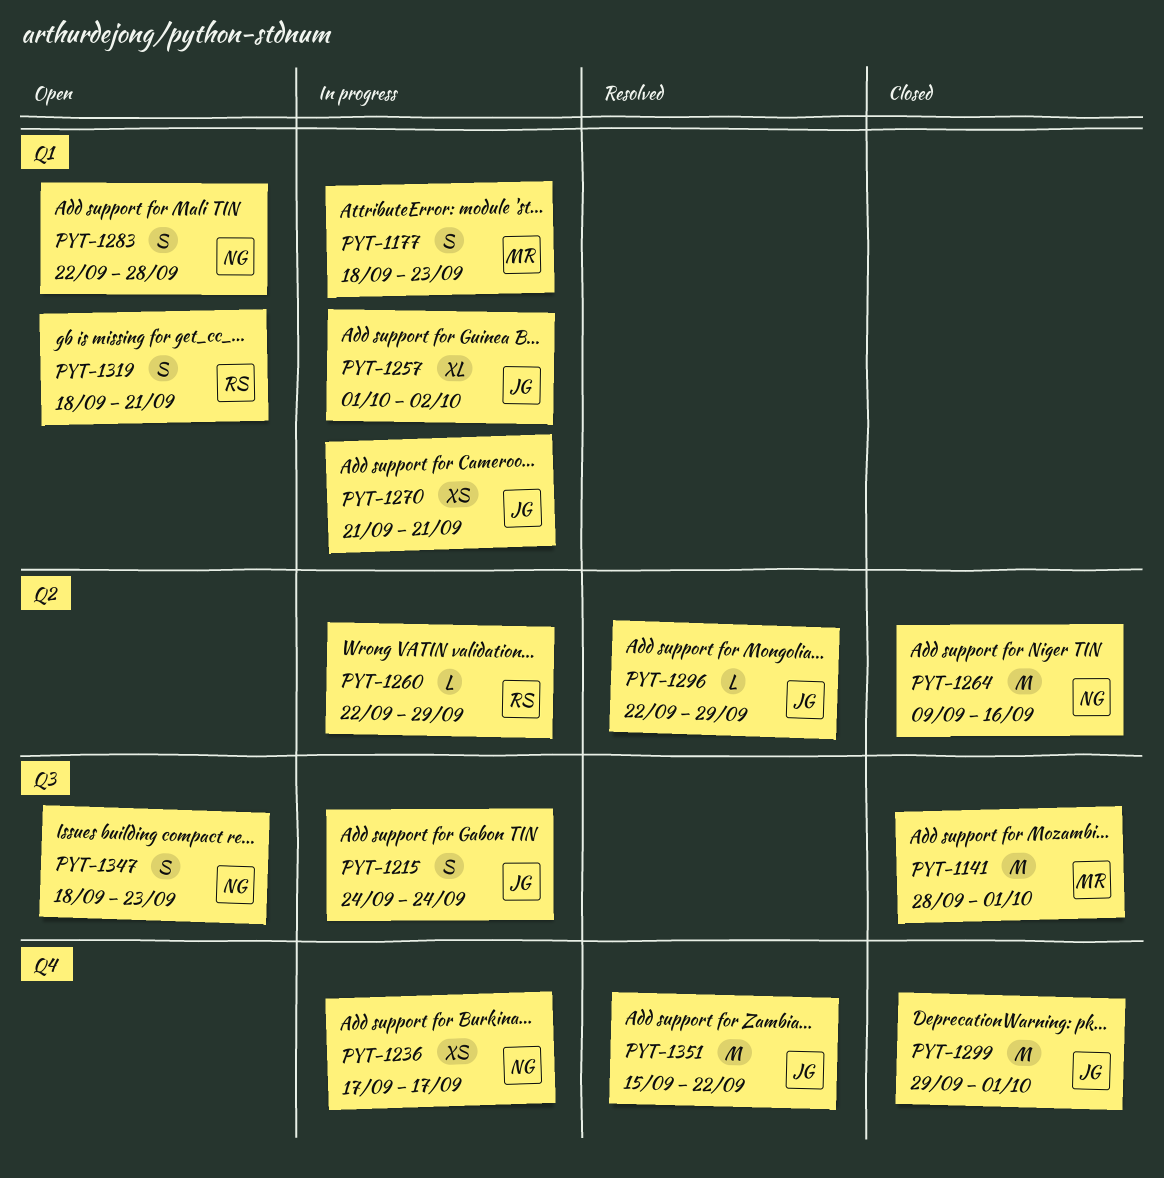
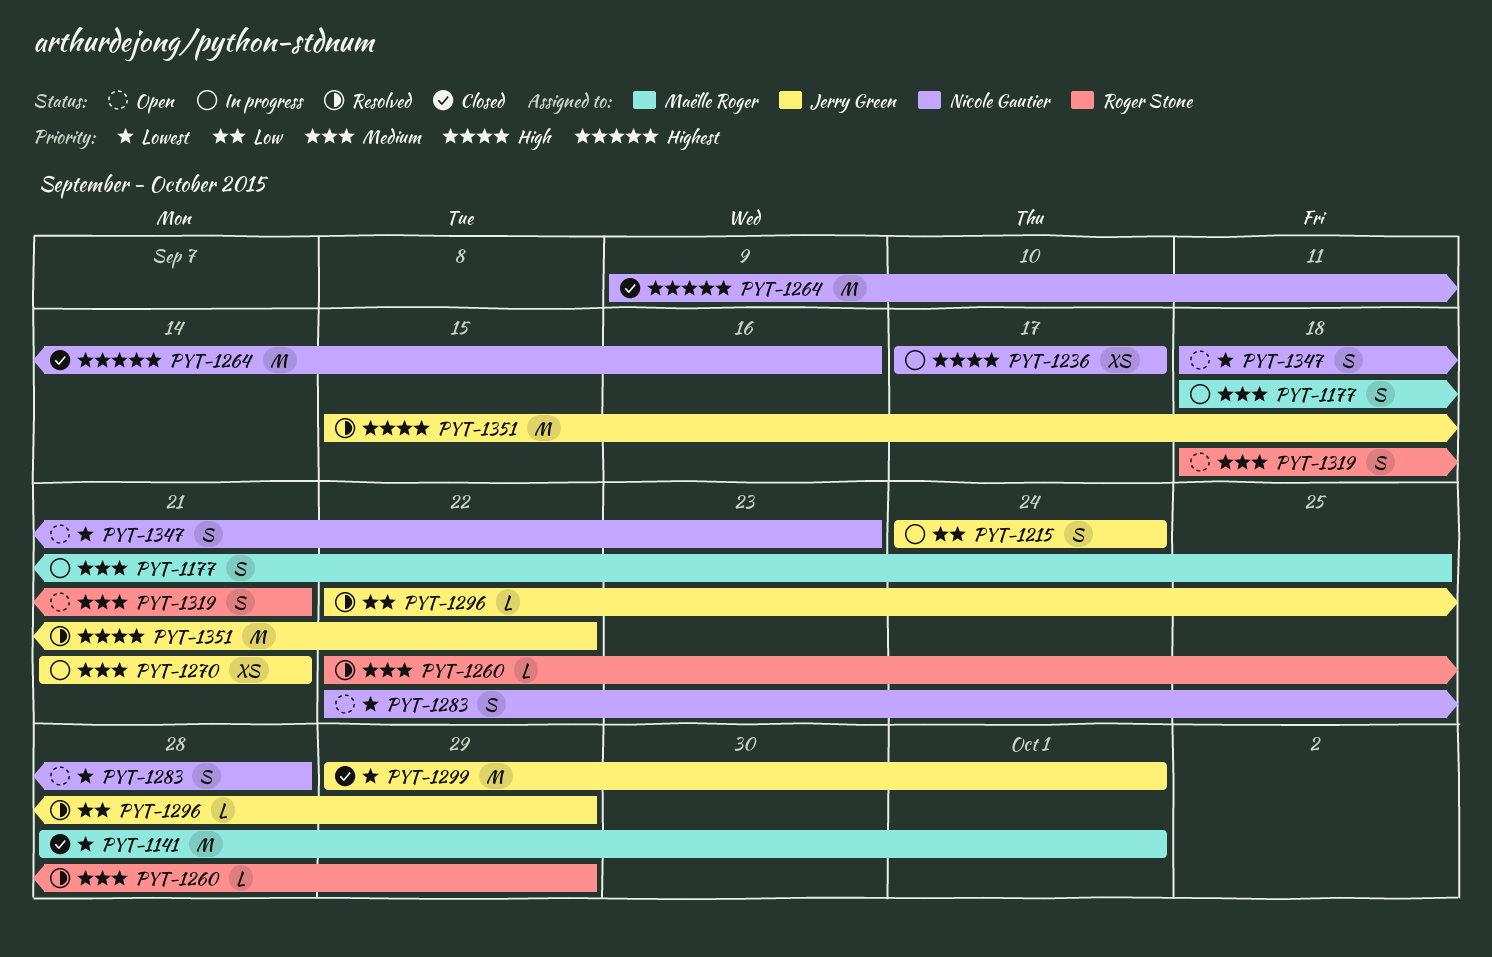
PYT-1177, due: Sep 23 -> Sep 25
PYT-1257: present -> none
PYT-1260, status: In progress -> Resolved

